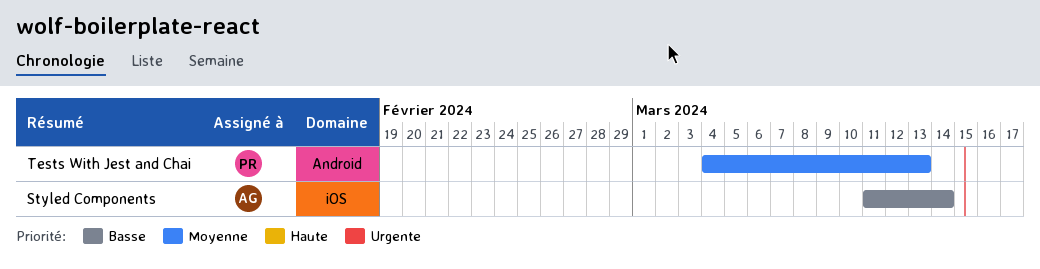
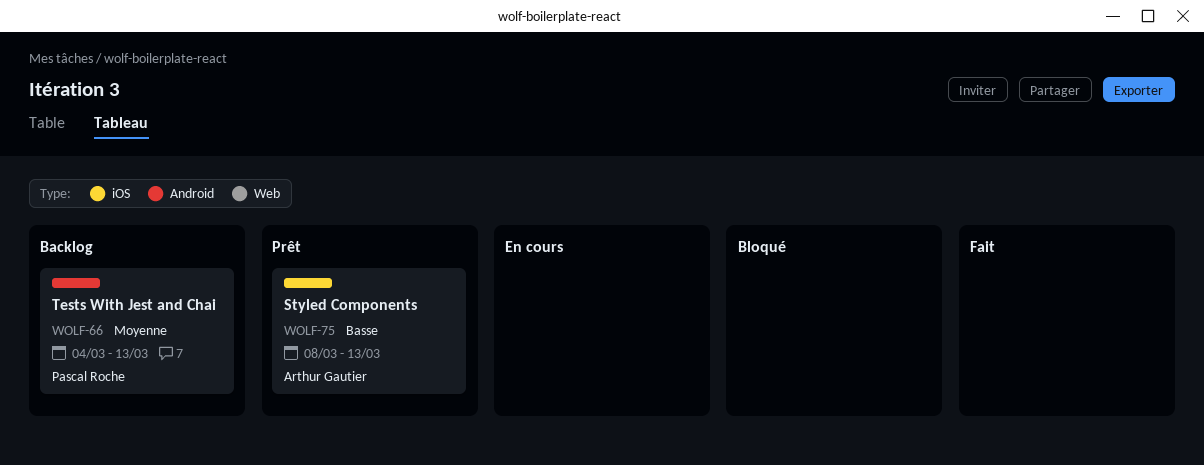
Styled Components, start: Mar 11 -> Mar 8
Styled Components, due: Mar 14 -> Mar 13

